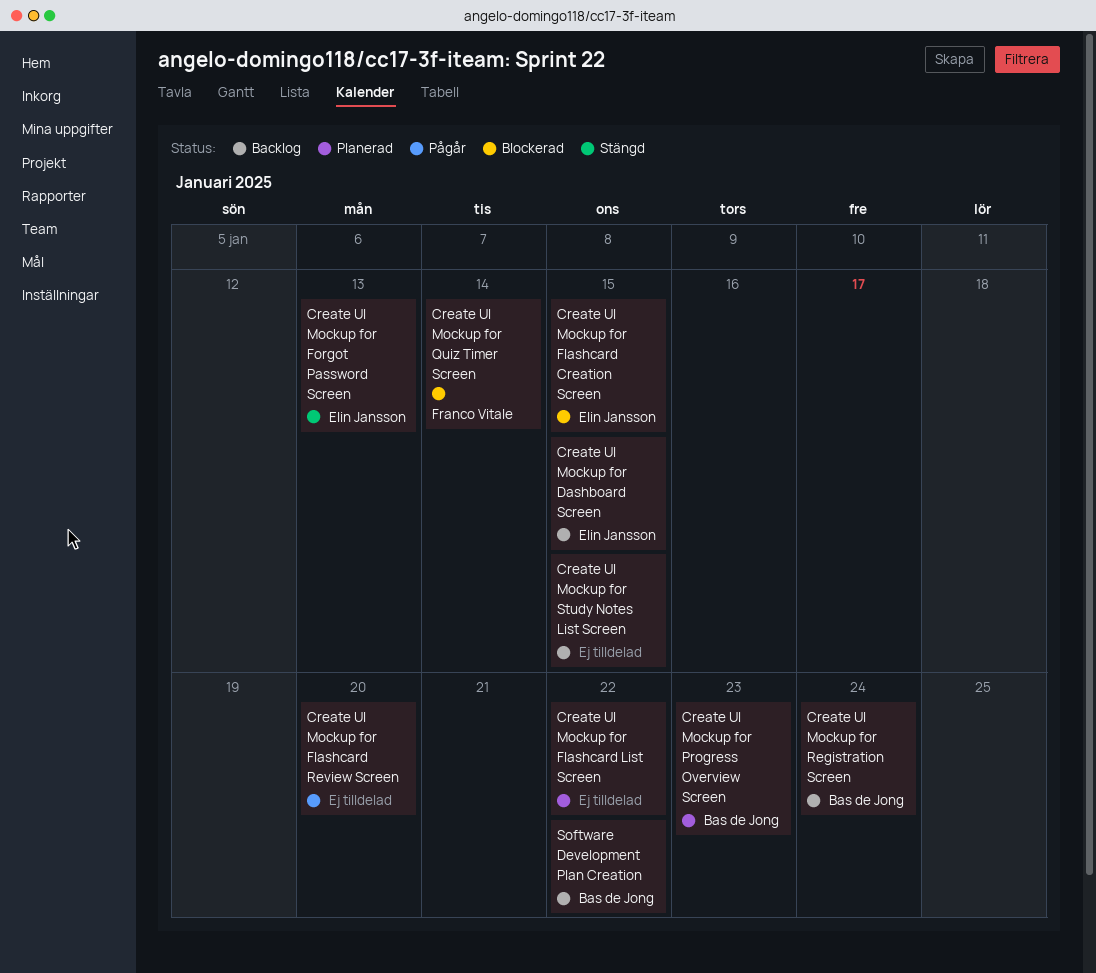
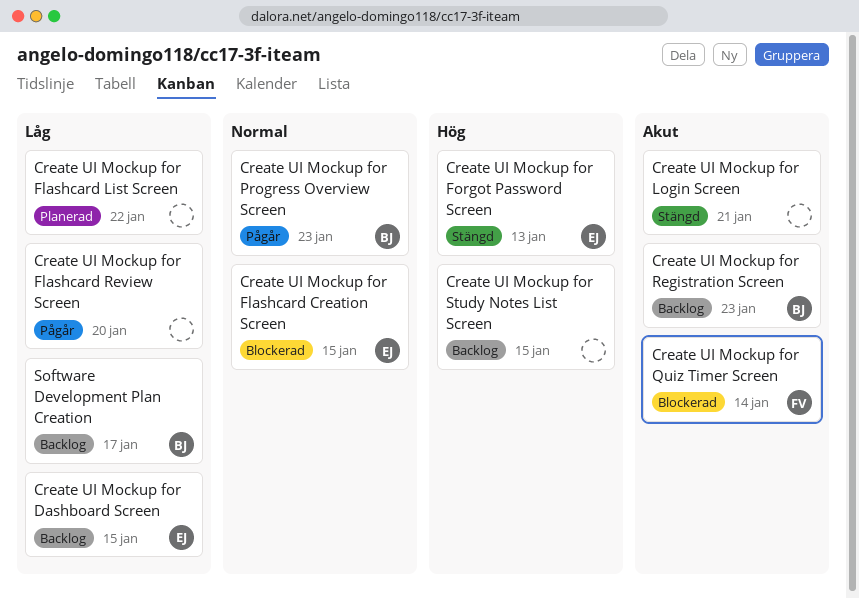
Create UI Mockup for Login Screen: none -> present
Create UI Mockup for Progress Overview Screen, status: Planerad -> Pågår
Create UI Mockup for Registration Screen, due: Jan 24 -> Jan 23
Software Development Plan Creation, due: Jan 22 -> Jan 17

